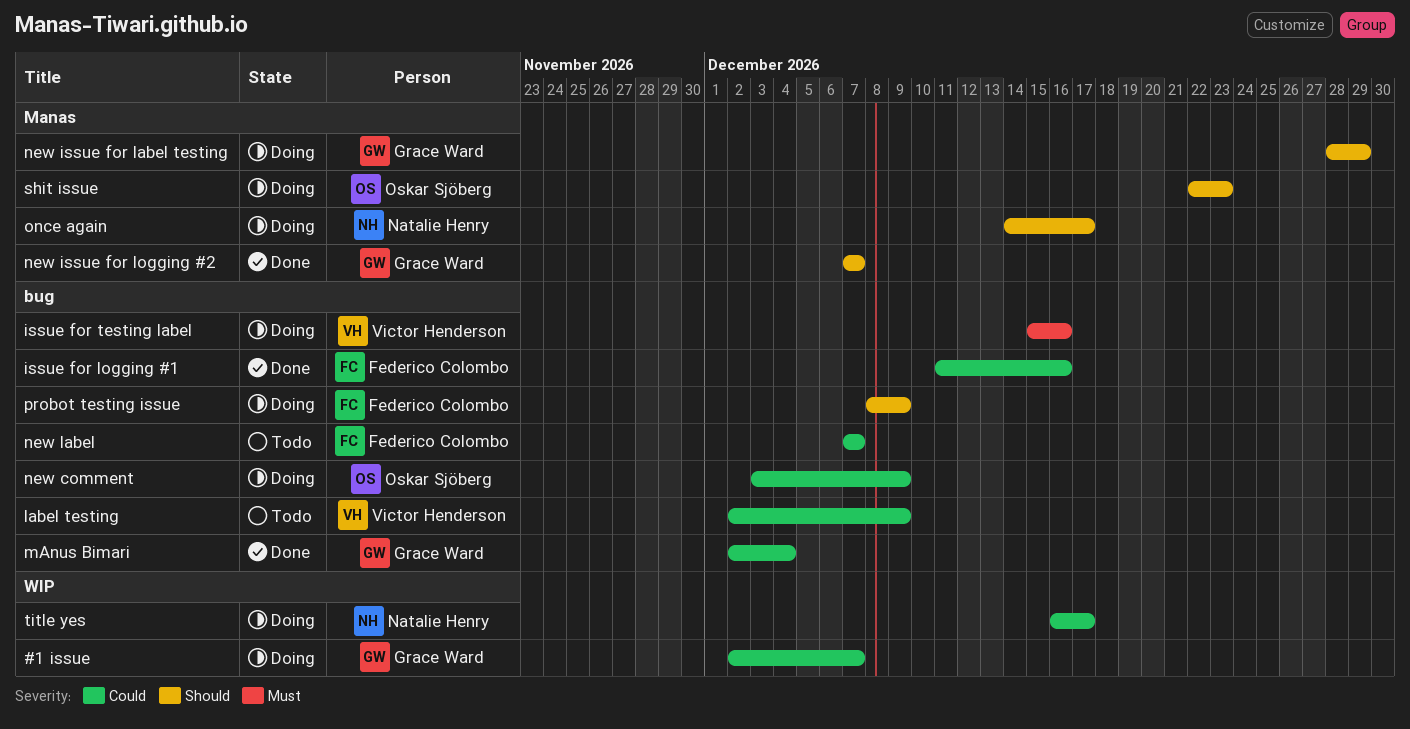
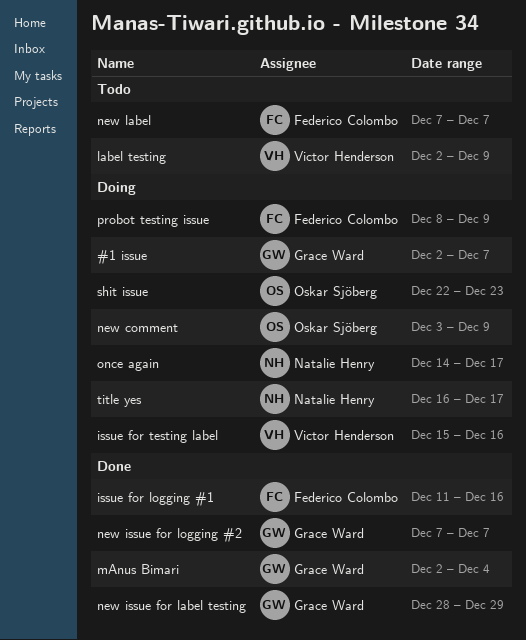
new issue for label testing, status: Doing -> Done

